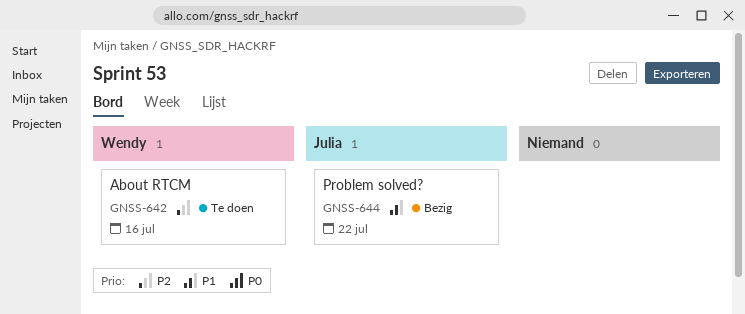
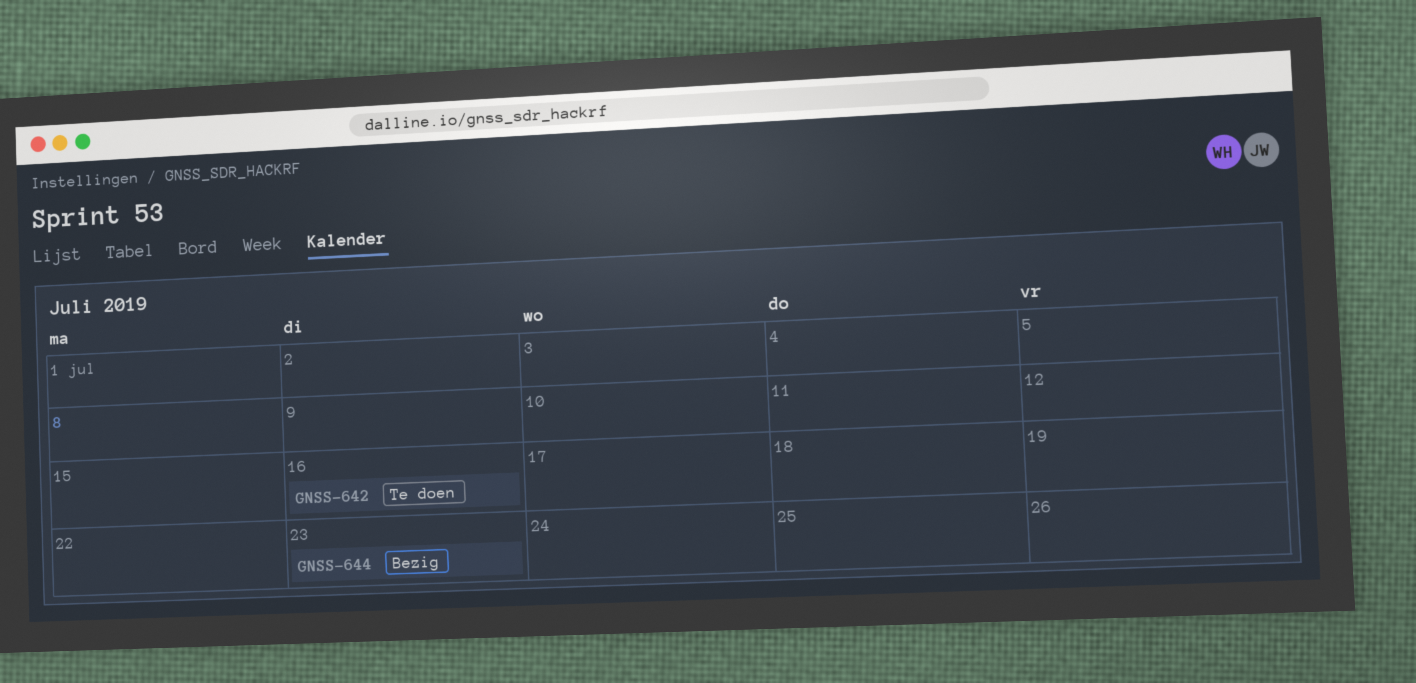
GNSS-644, due: Jul 22 -> Jul 23

